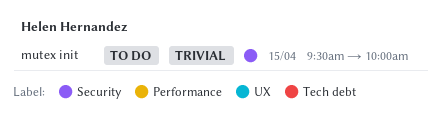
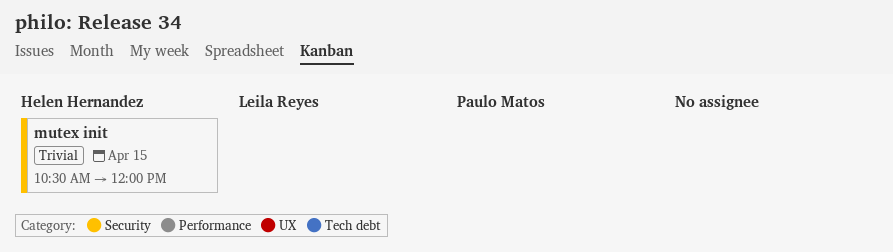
mutex init, begins: 09:30 -> 10:30
mutex init, ends: 10:00 -> 12:00

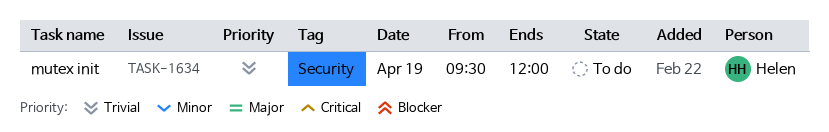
mutex init, day: Apr 15 -> Apr 19
mutex init, begins: 10:30 -> 09:30

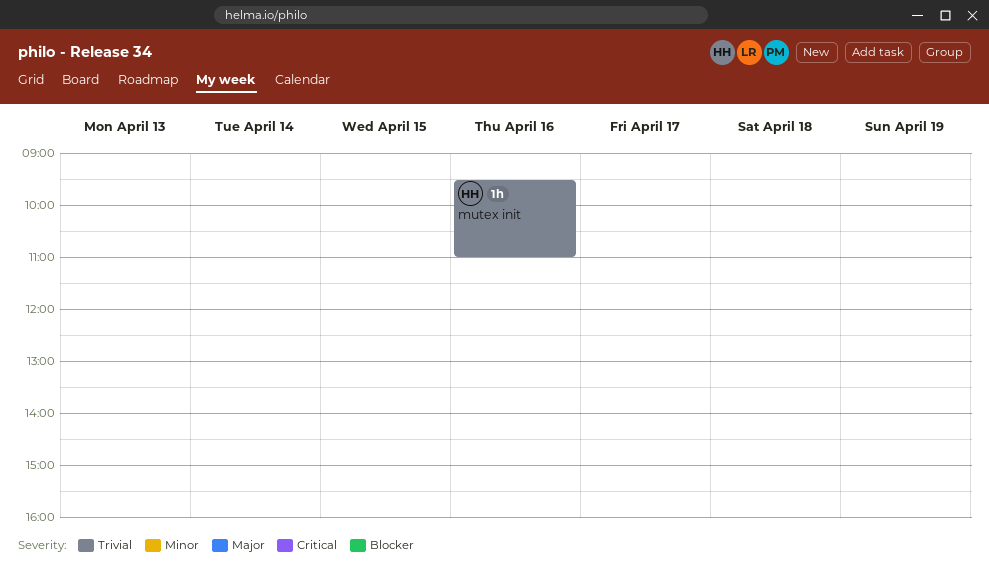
mutex init, day: Apr 19 -> Apr 16
mutex init, ends: 12:00 -> 11:00

